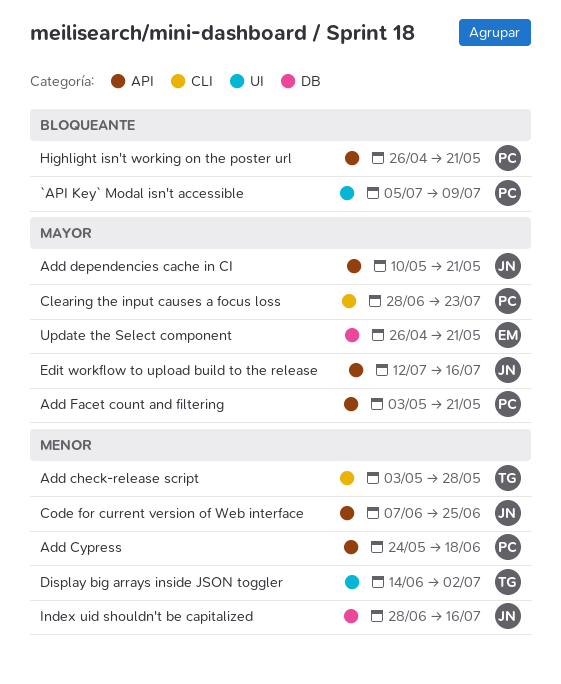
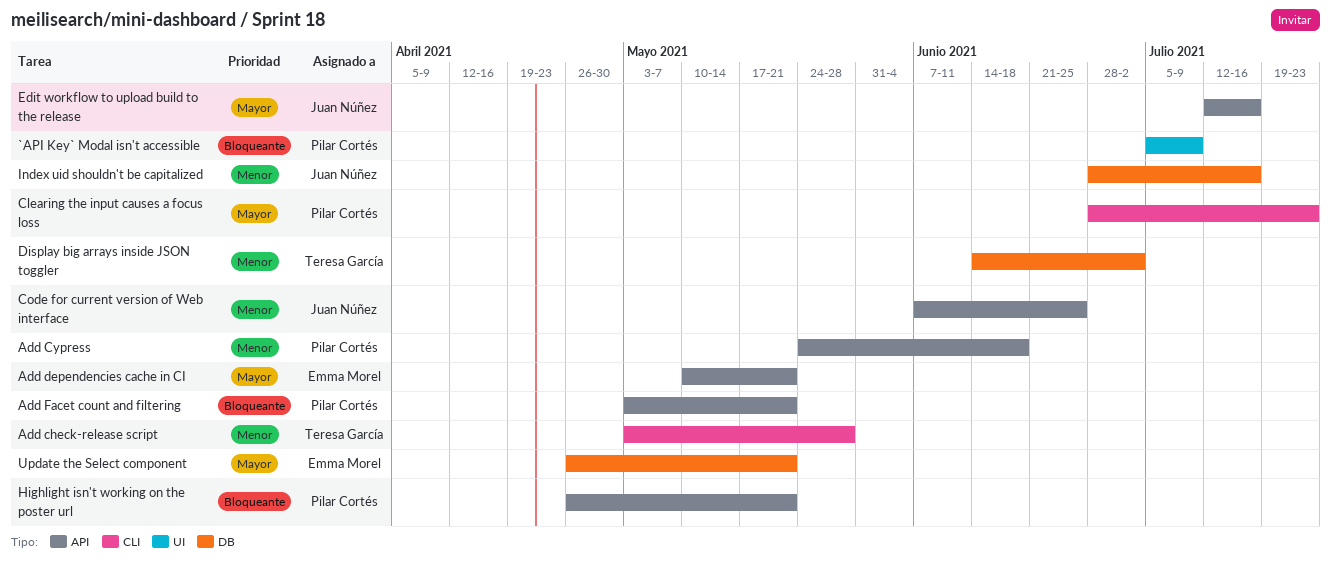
Add dependencies cache in CI, owner: Juan Núñez -> Emma Morel
Add Facet count and filtering, priority: Mayor -> Bloqueante
Display big arrays inside JSON toggler, label: UI -> DB

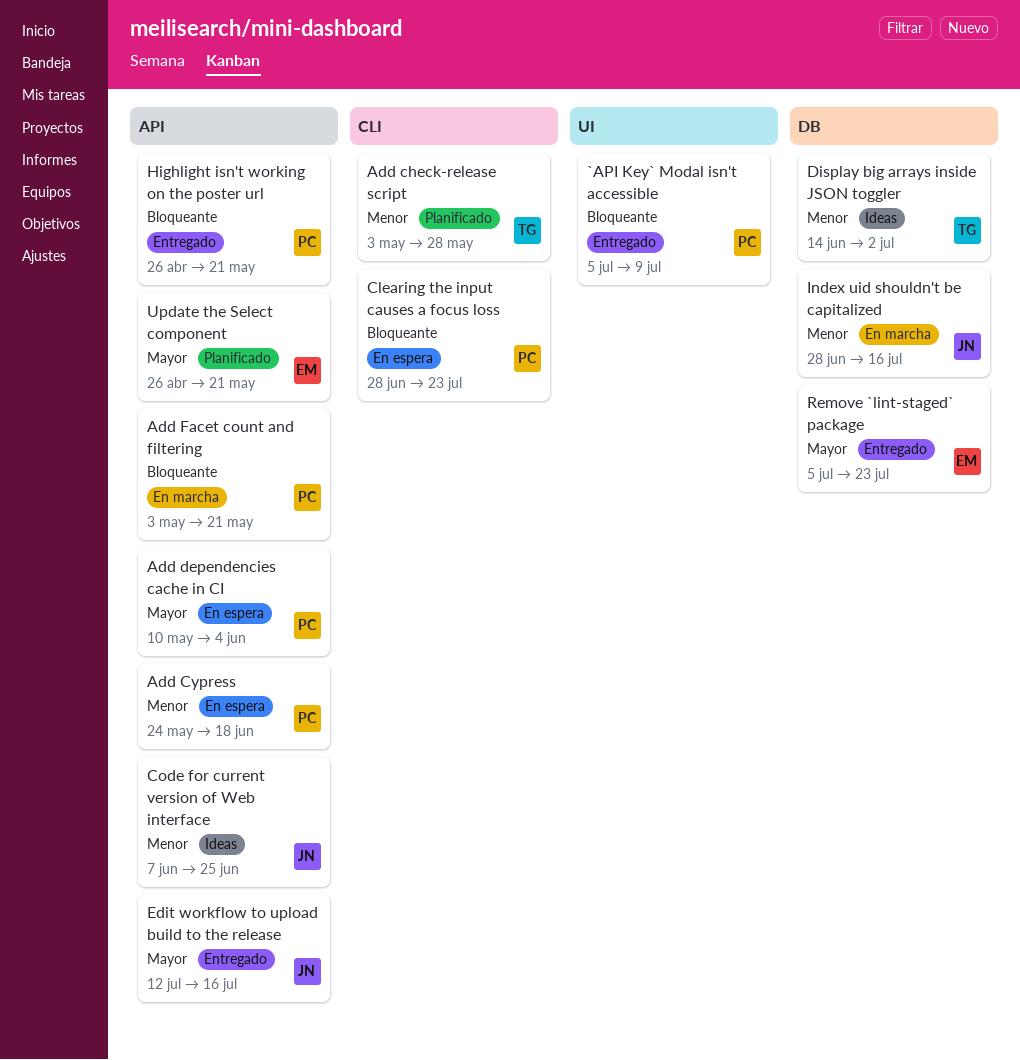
Add dependencies cache in CI, owner: Emma Morel -> Pilar Cortés
Add dependencies cache in CI, due: May 21 -> Jun 4
Clearing the input causes a focus loss, priority: Mayor -> Bloqueante
Remove `lint-staged` package: none -> present
Update the Select component, label: DB -> API

